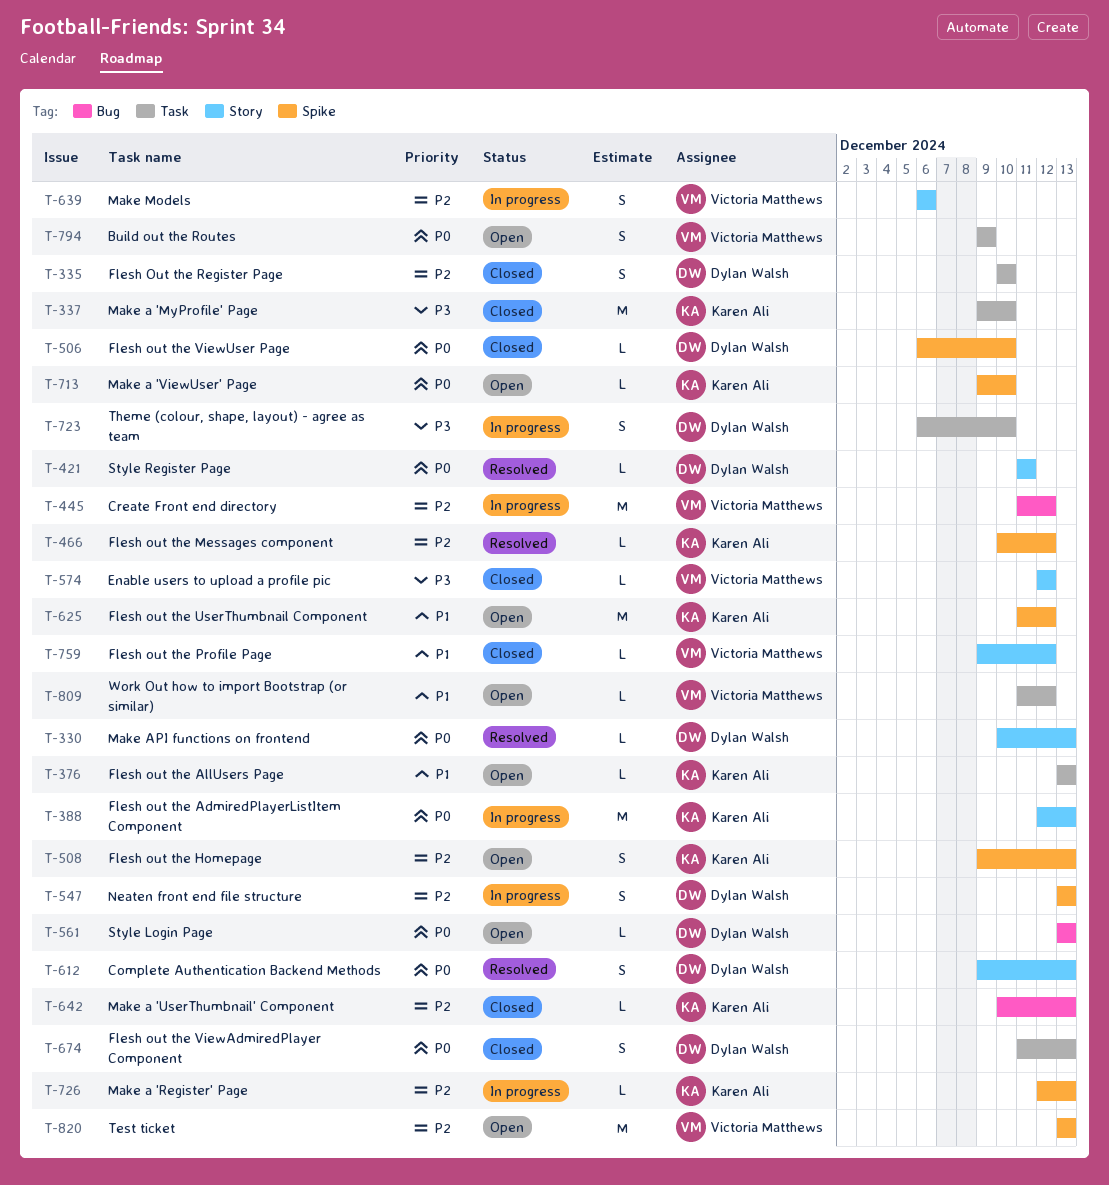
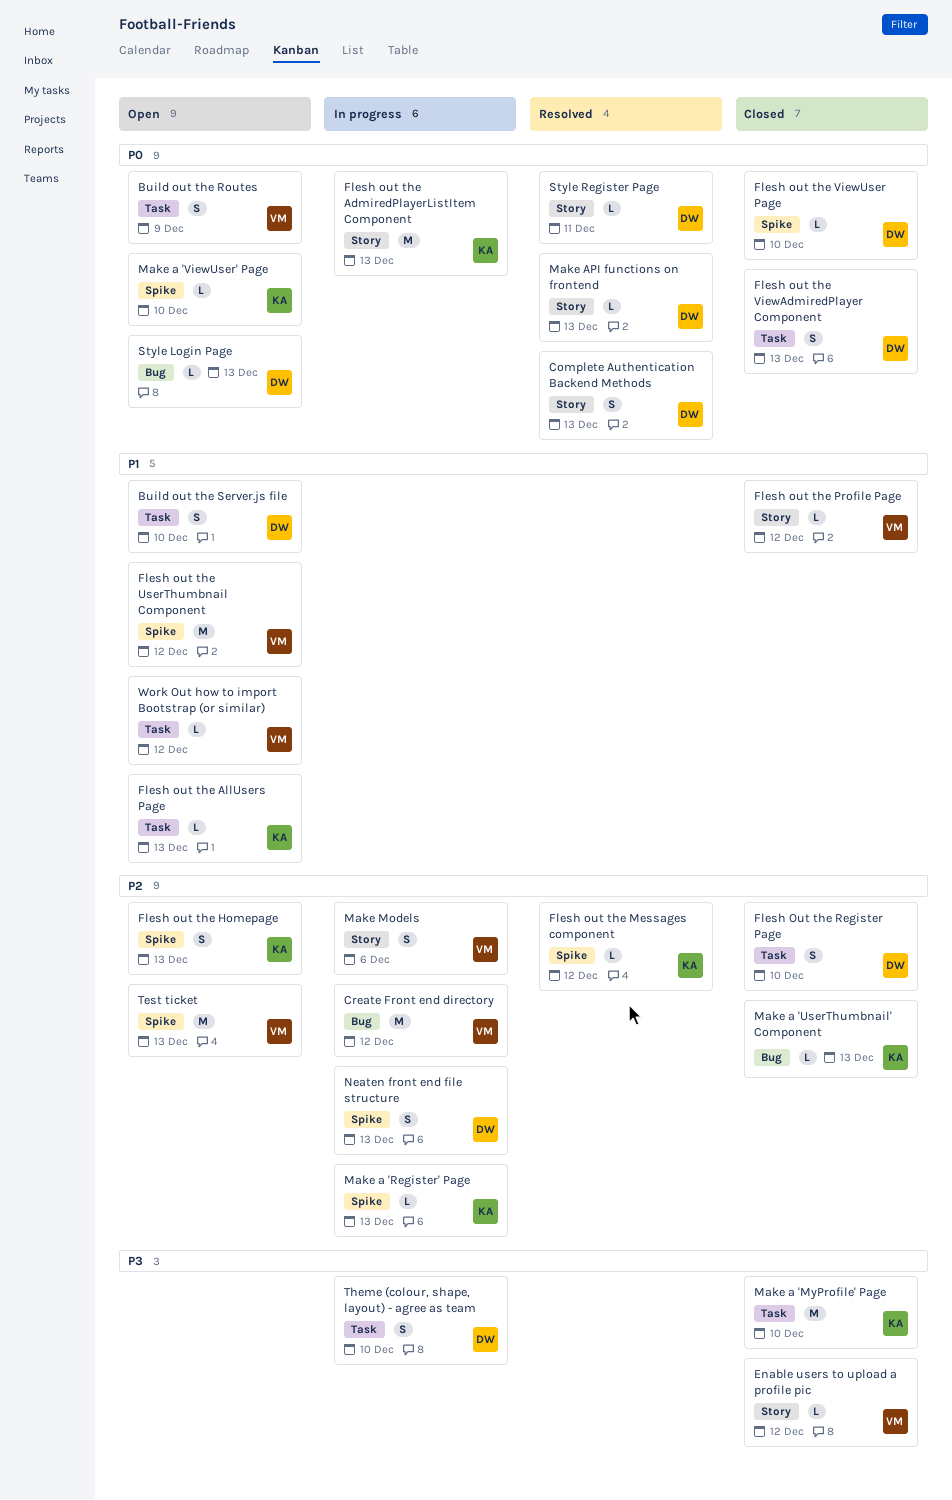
Build out the Server.js file: none -> present
Flesh out the UserThumbnail Component, owner: Karen Ali -> Victoria Matthews

